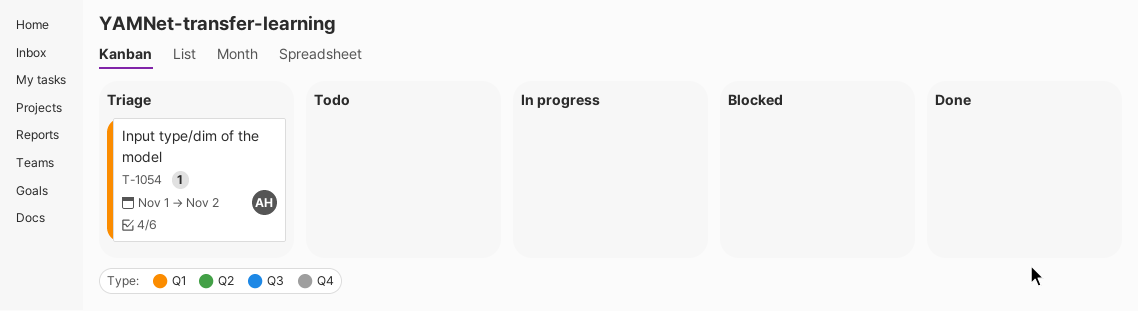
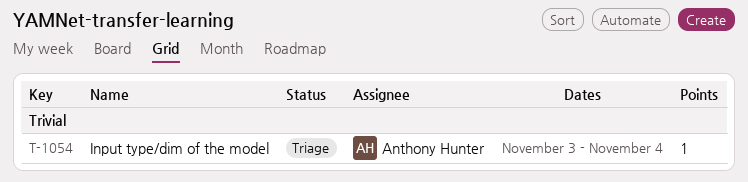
T-1054, start: Nov 1 -> Nov 3
T-1054, due: Nov 2 -> Nov 4

